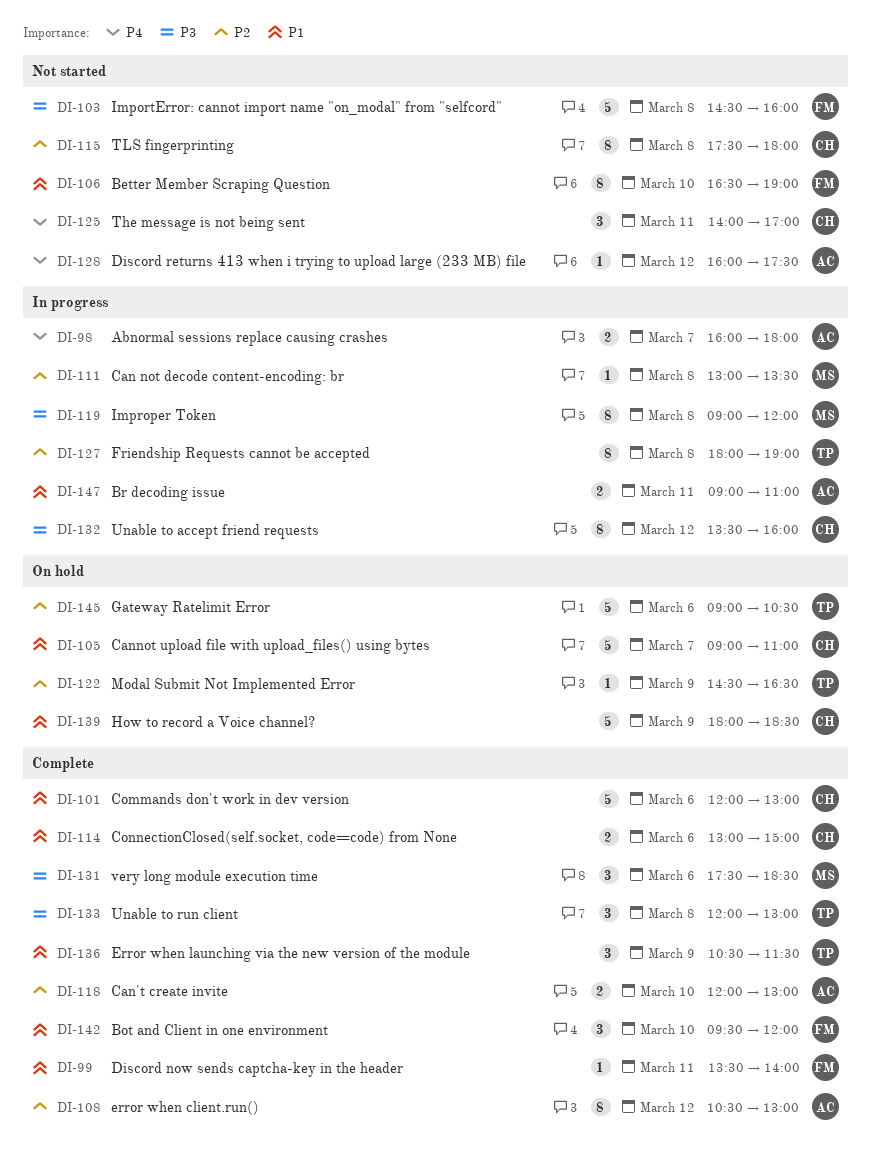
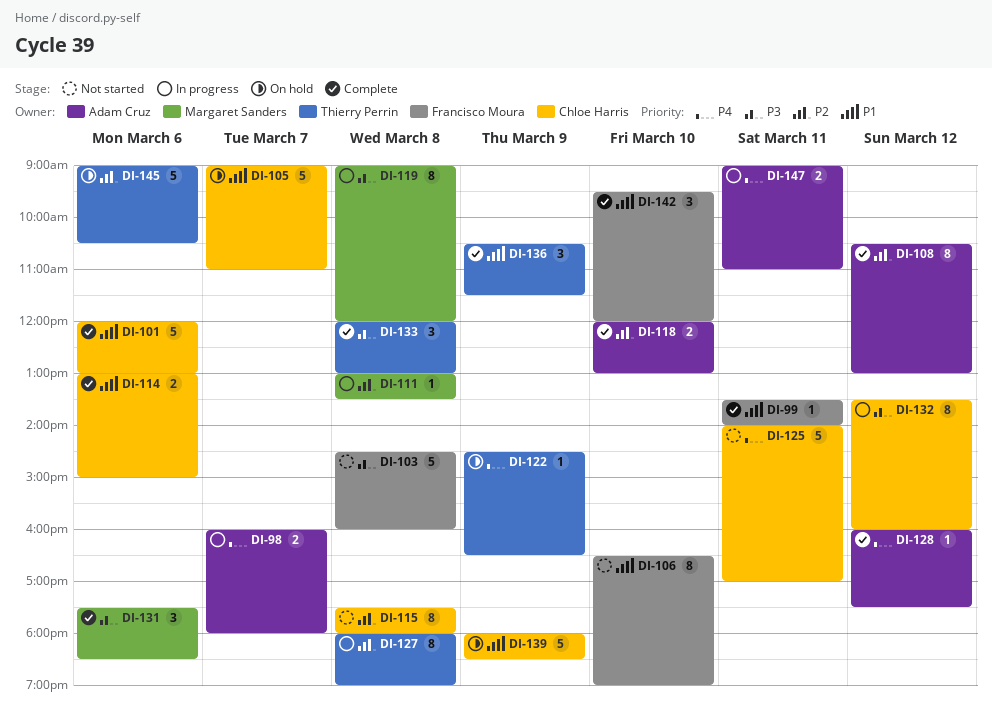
DI-122, priority: P2 -> P4
DI-125, estimate: 3 -> 5
DI-128, status: Not started -> Complete
DI-147, priority: P1 -> P4

